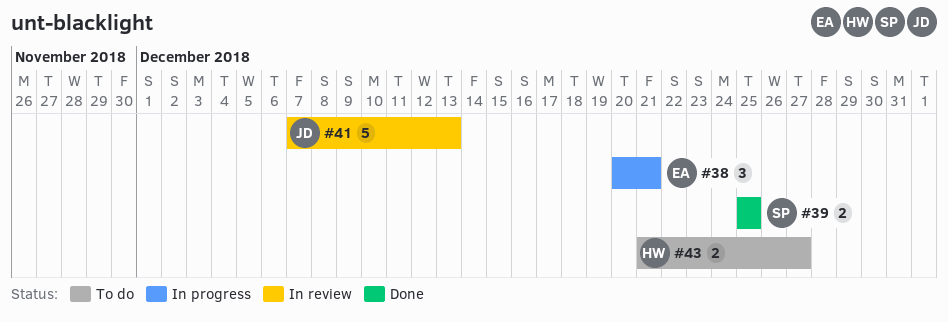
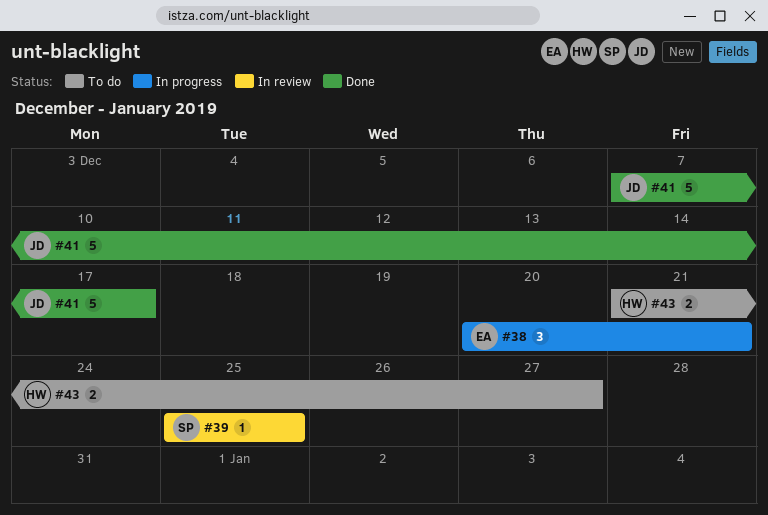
#39, status: Done -> In review
#39, estimate: 2 -> 1
#41, status: In review -> Done
#41, due: Dec 13 -> Dec 17

